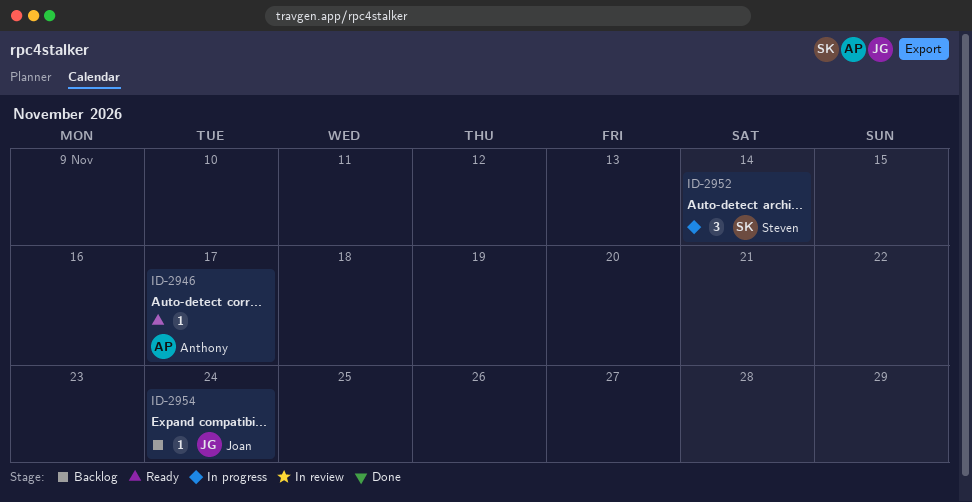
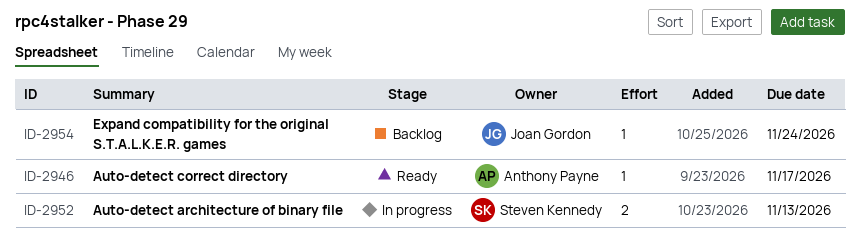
ID-2952, estimate: 3 -> 2
ID-2952, due: Nov 14 -> Nov 13

